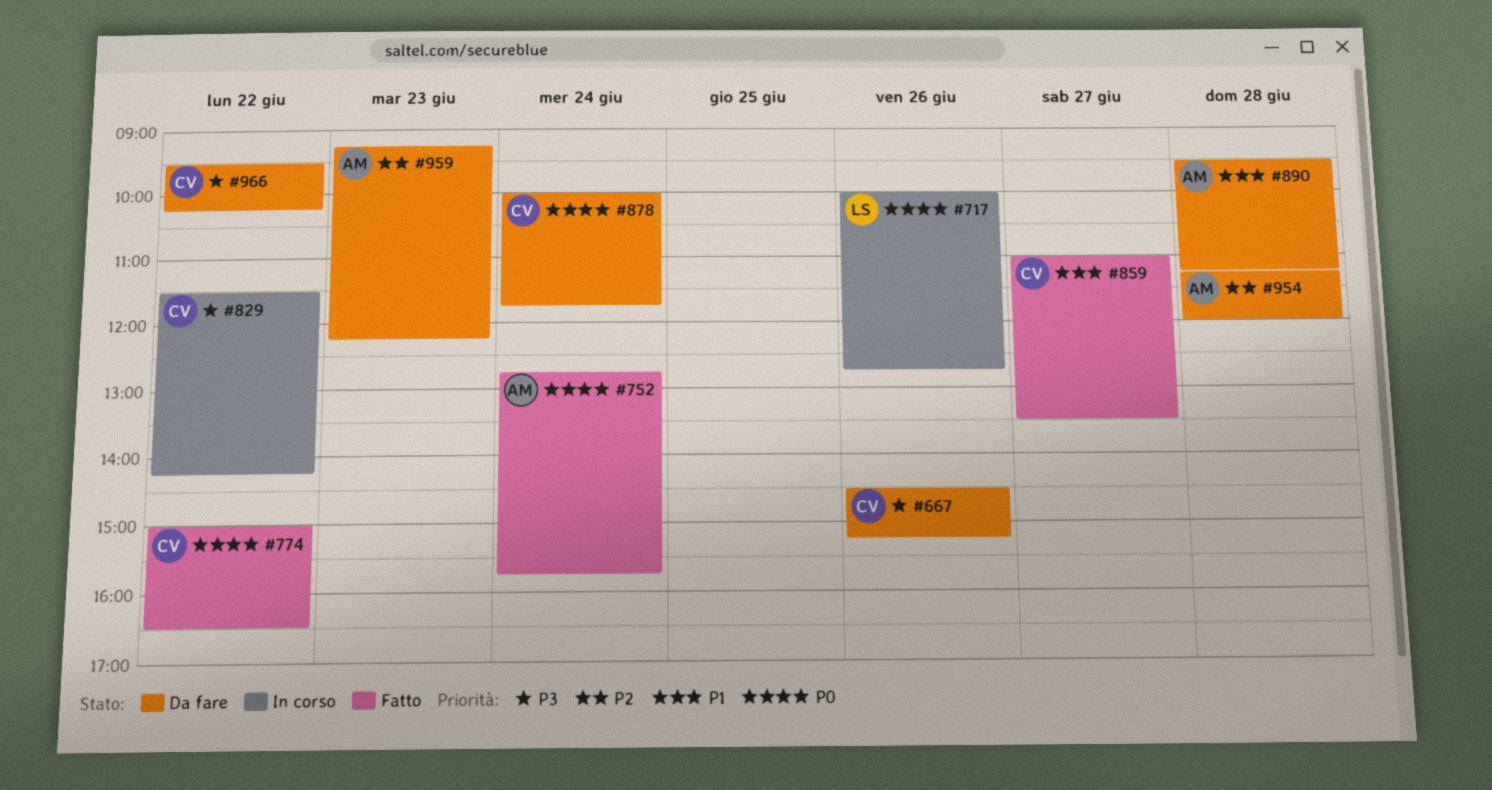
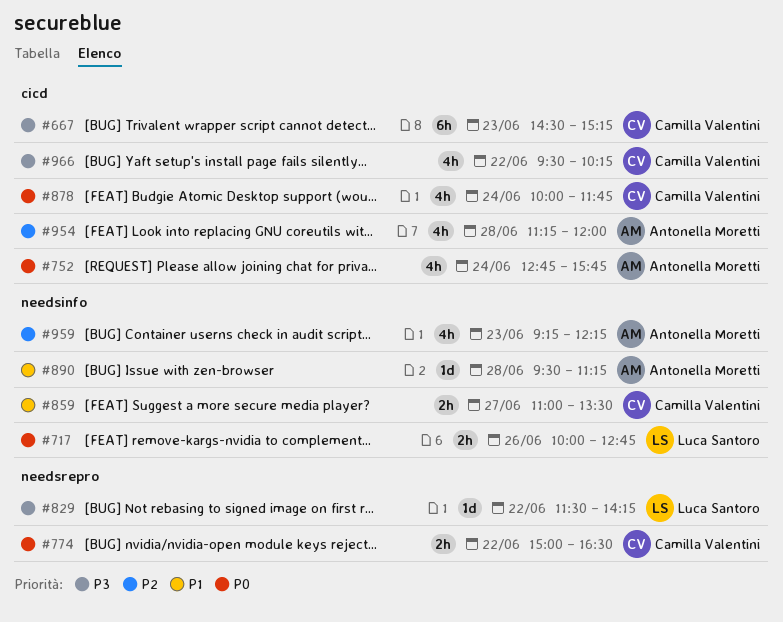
#667, day: Jun 26 -> Jun 23
#829, owner: Camilla Valentini -> Luca Santoro

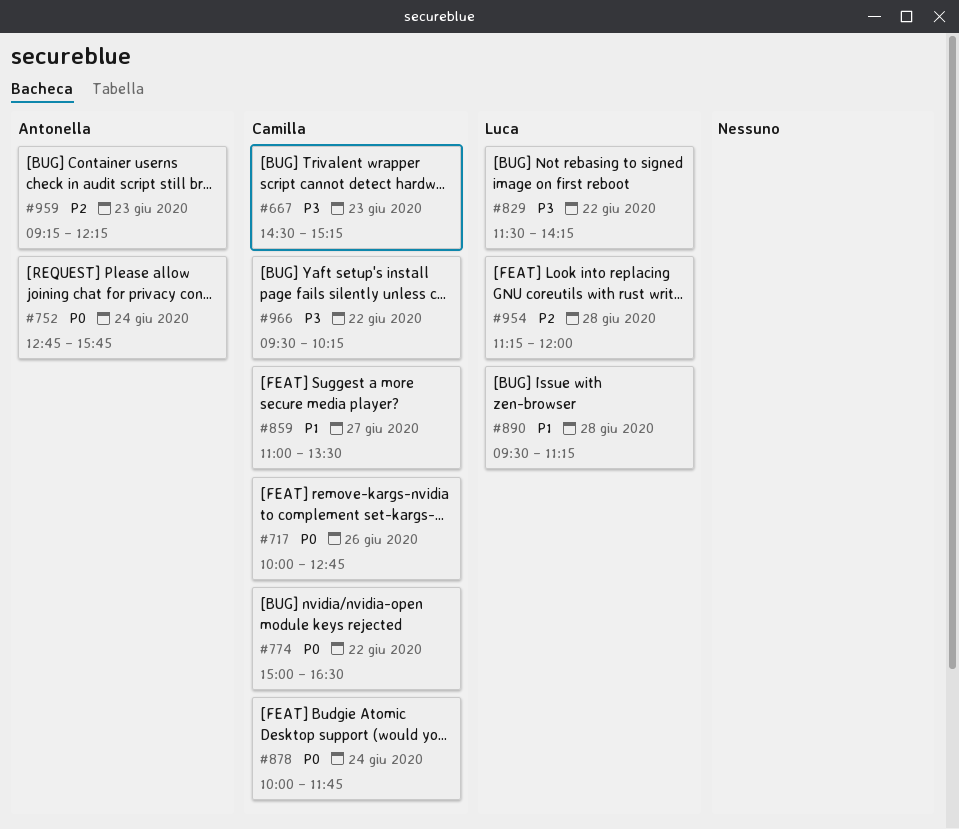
#717, owner: Luca Santoro -> Camilla Valentini
#890, owner: Antonella Moretti -> Luca Santoro
#954, owner: Antonella Moretti -> Luca Santoro

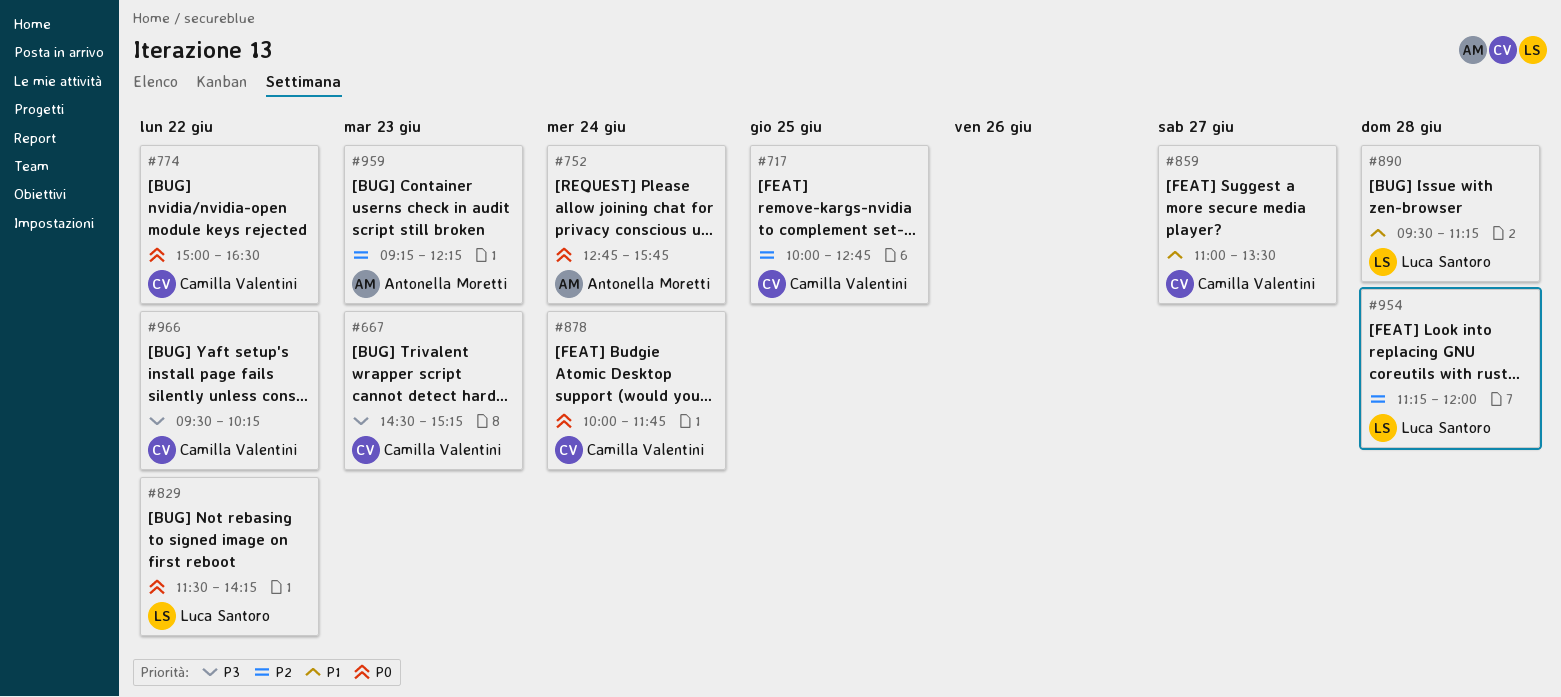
#717, priority: P0 -> P2
#717, day: Jun 26 -> Jun 25
#829, priority: P3 -> P0

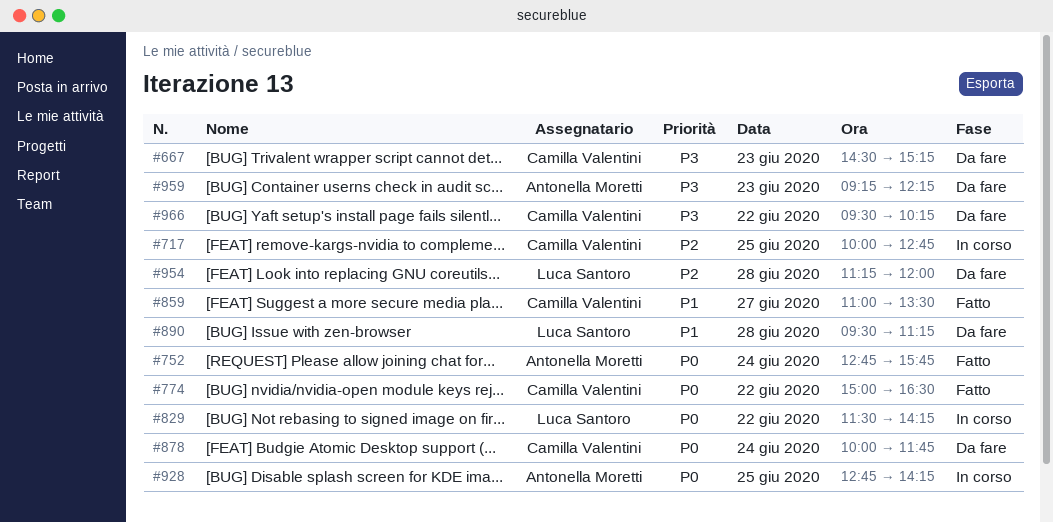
#928: none -> present
#959, priority: P2 -> P3

